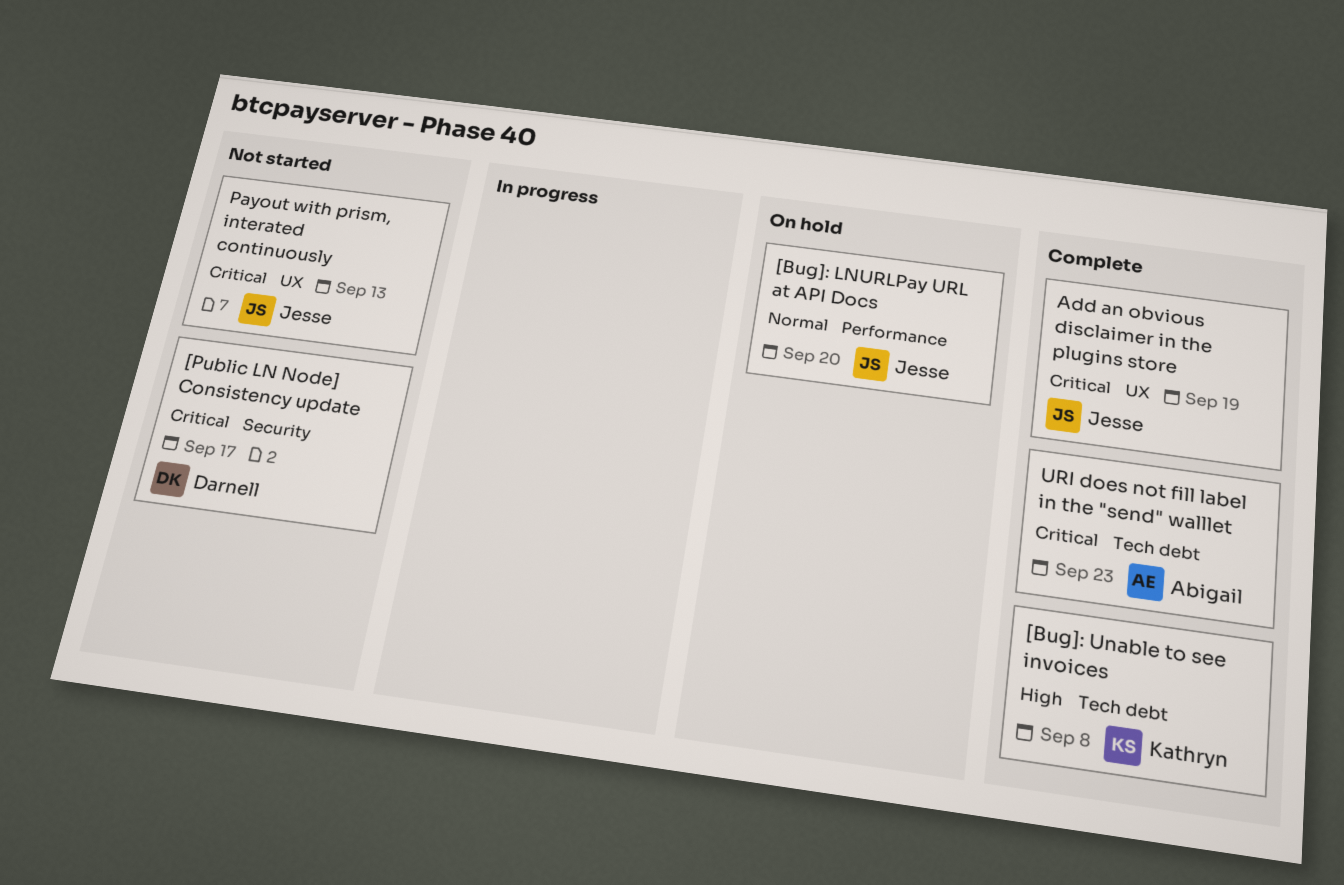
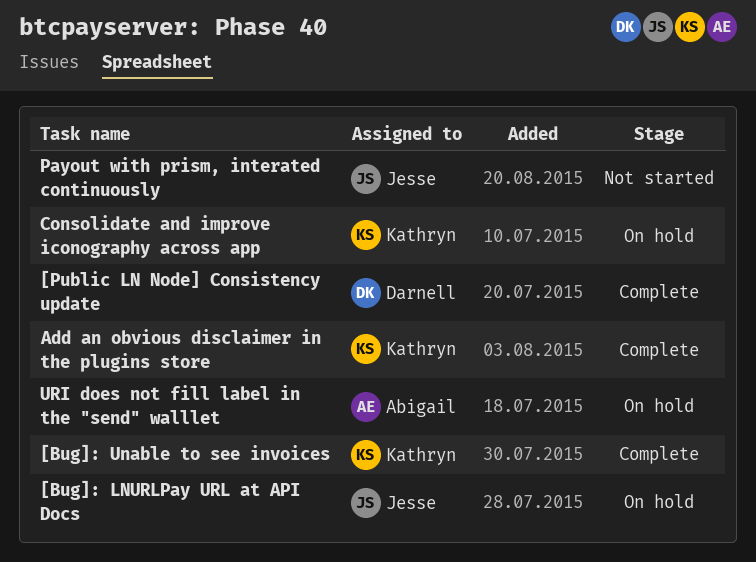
[Public LN Node] Consistency update, status: Not started -> Complete
Add an obvious disclaimer in the plugins store, owner: Jesse -> Kathryn
Consolidate and improve iconography across app: none -> present
URI does not fill label in the "send" walllet, status: Complete -> On hold

